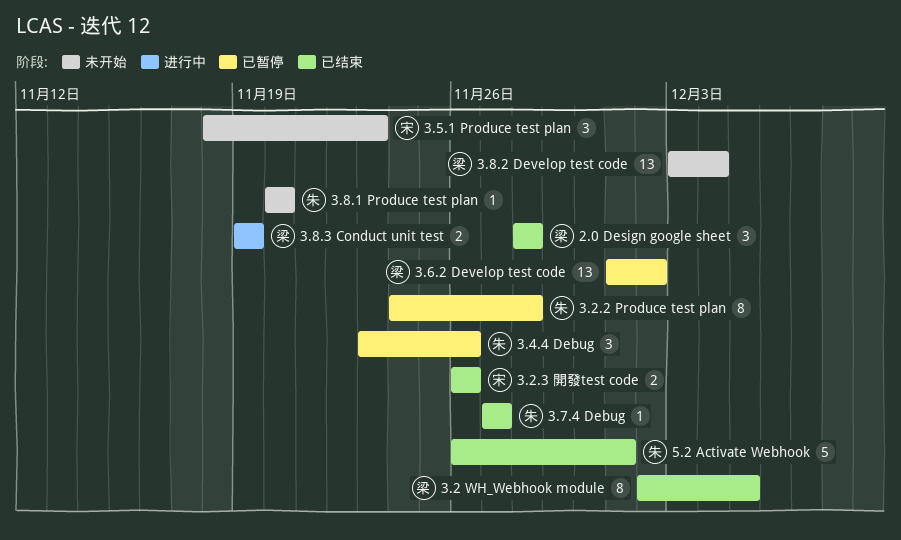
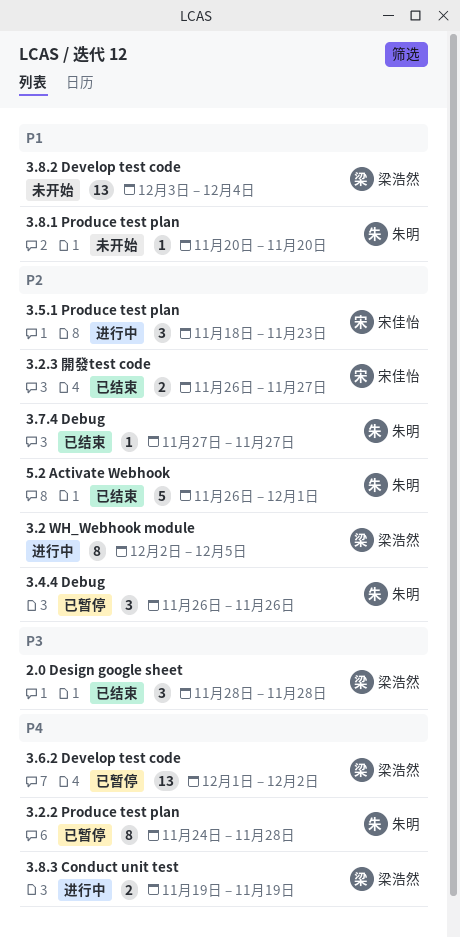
3.2 WH_Webhook module, status: 已结束 -> 进行中
3.2.3 開發test code, due: Nov 26 -> Nov 27
3.4.4 Debug, start: Nov 23 -> Nov 26
3.5.1 Produce test plan, status: 未开始 -> 进行中

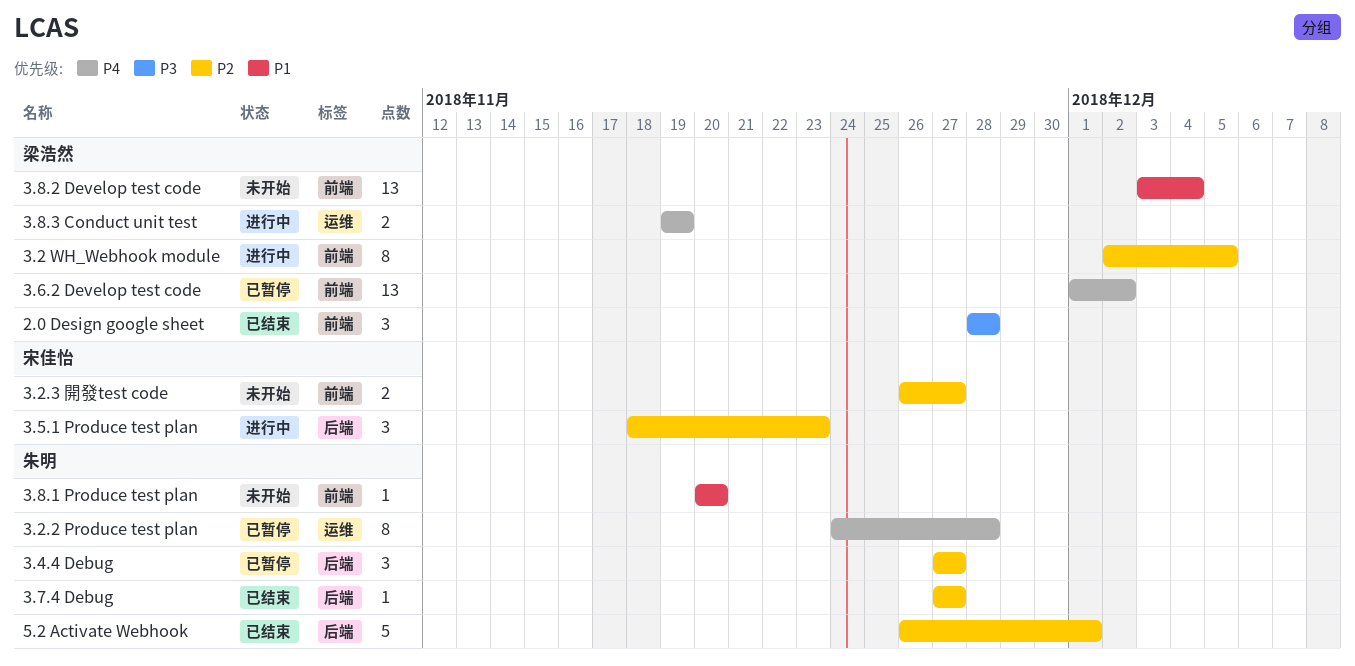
3.2.3 開發test code, status: 已结束 -> 未开始
3.4.4 Debug, start: Nov 26 -> Nov 27
3.4.4 Debug, due: Nov 26 -> Nov 27

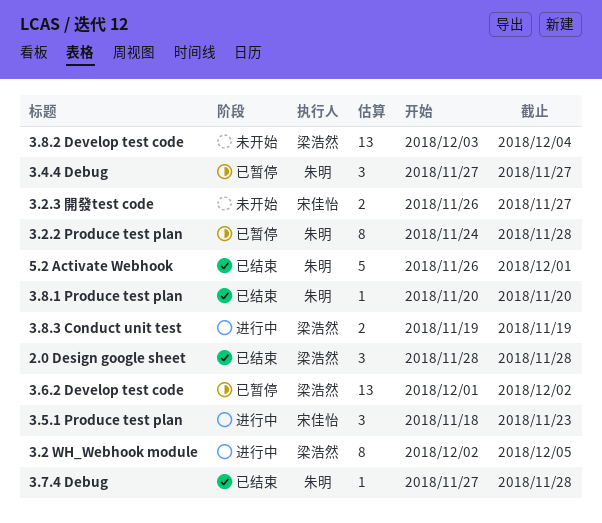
3.7.4 Debug, due: Nov 27 -> Nov 28
3.8.1 Produce test plan, status: 未开始 -> 已结束

